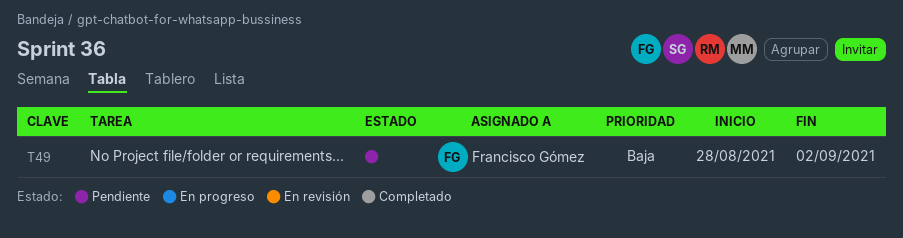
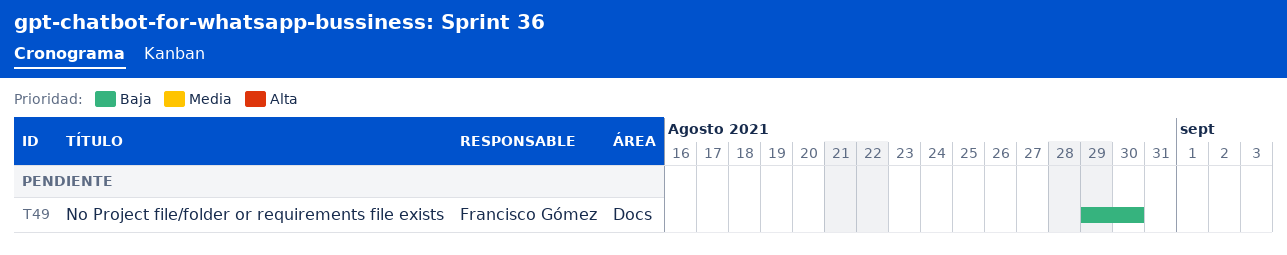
T49, start: Aug 28 -> Aug 29
T49, due: Sep 2 -> Aug 30

